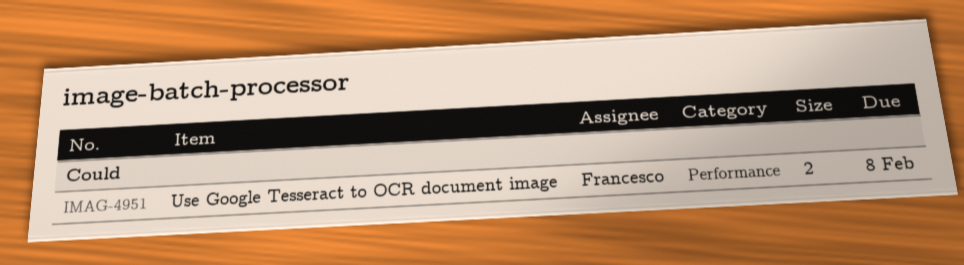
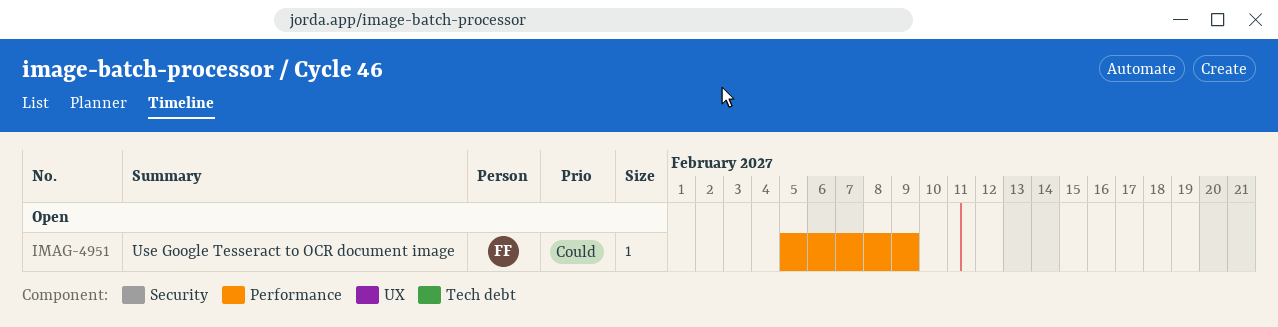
IMAG-4951, estimate: 2 -> 1
IMAG-4951, due: Feb 8 -> Feb 9

